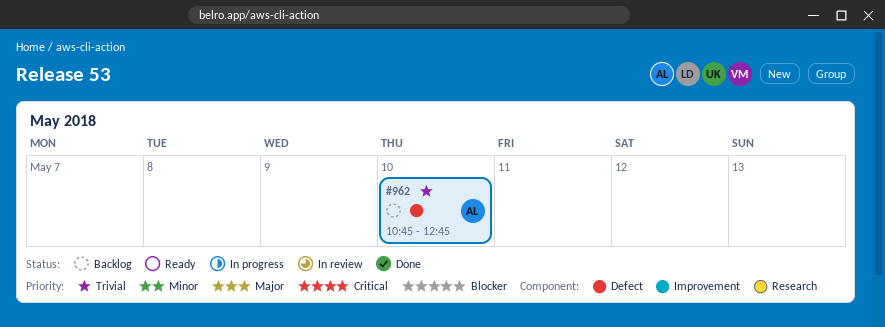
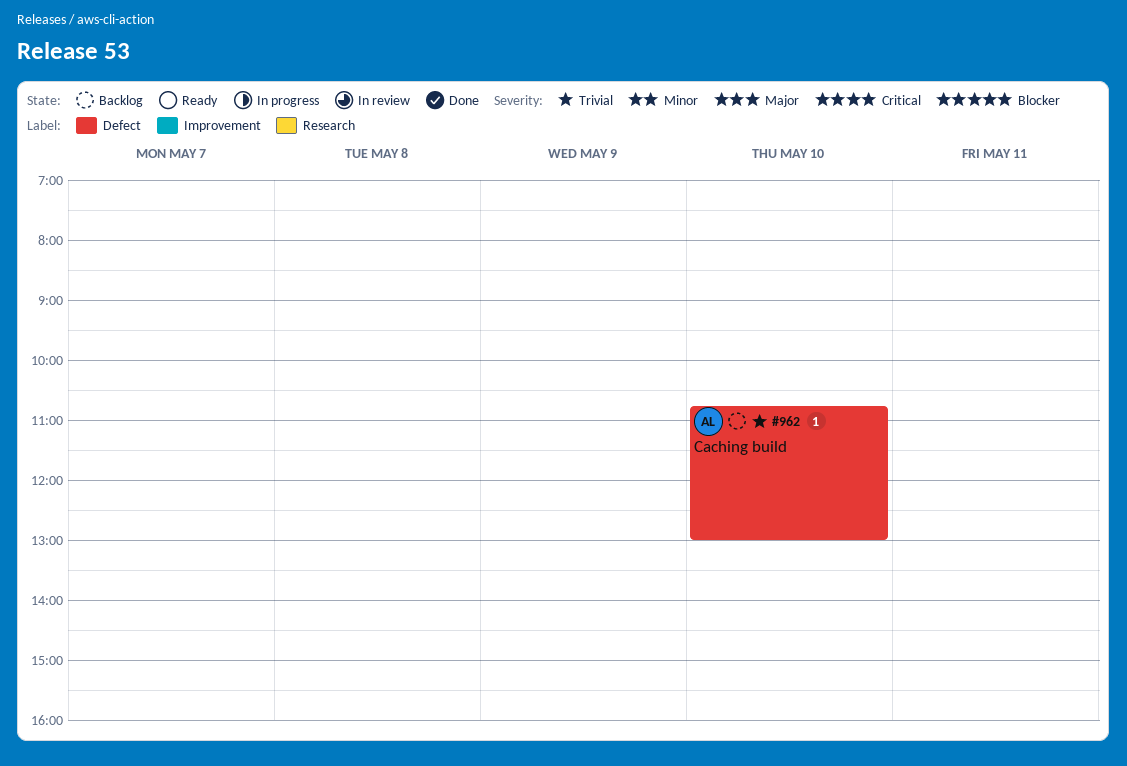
#962, ends: 12:45 -> 13:00

